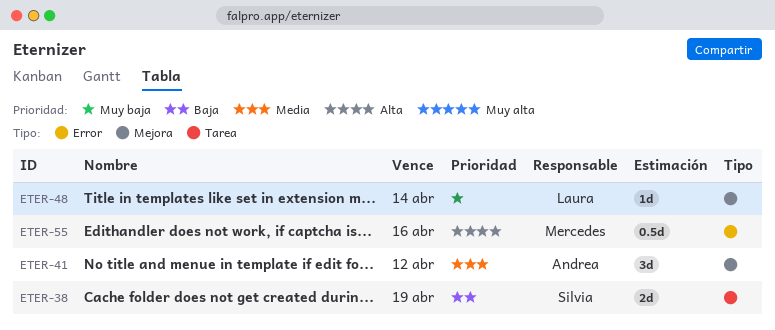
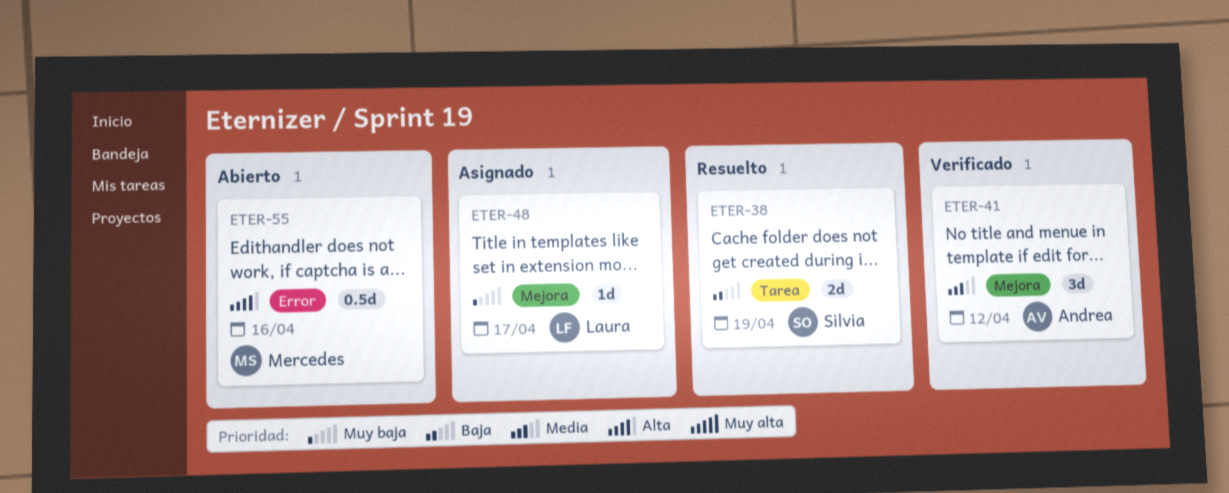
ETER-48, due: Apr 14 -> Apr 17

